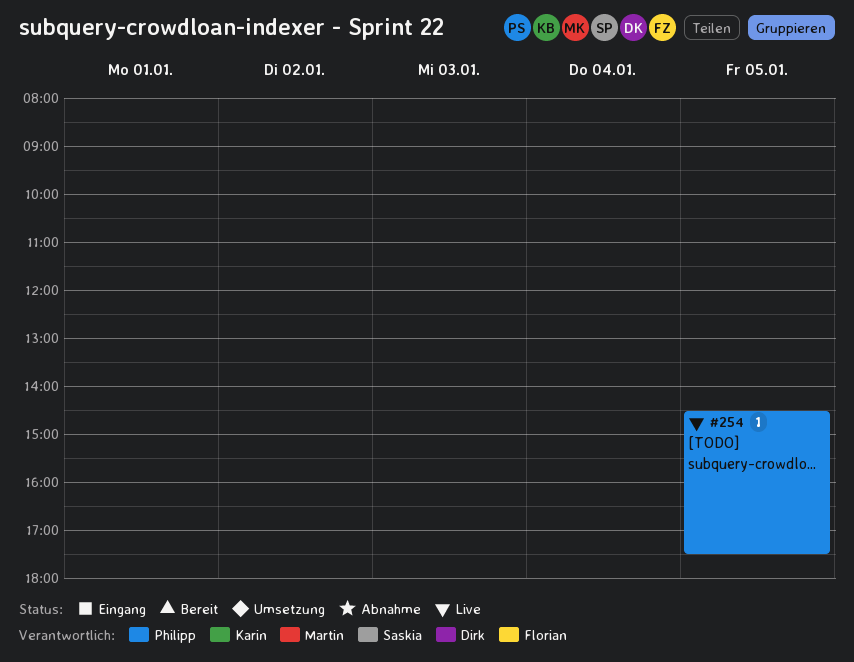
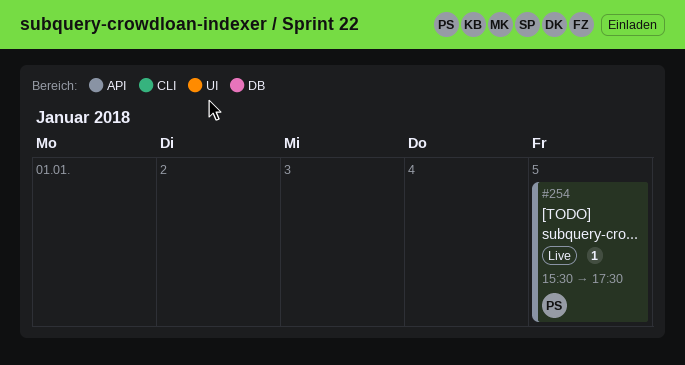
#254, begins: 14:30 -> 15:30

